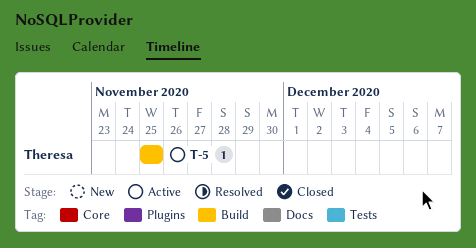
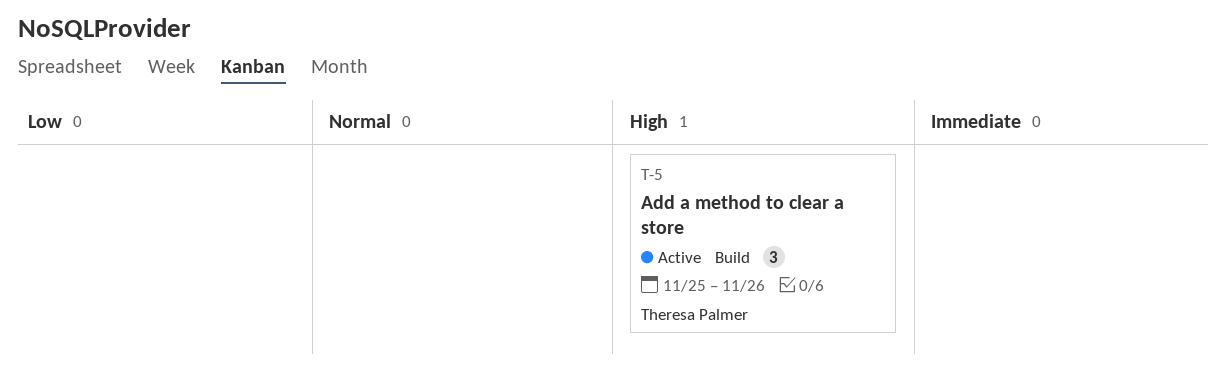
T-5, estimate: 1 -> 3
T-5, due: Nov 25 -> Nov 26

